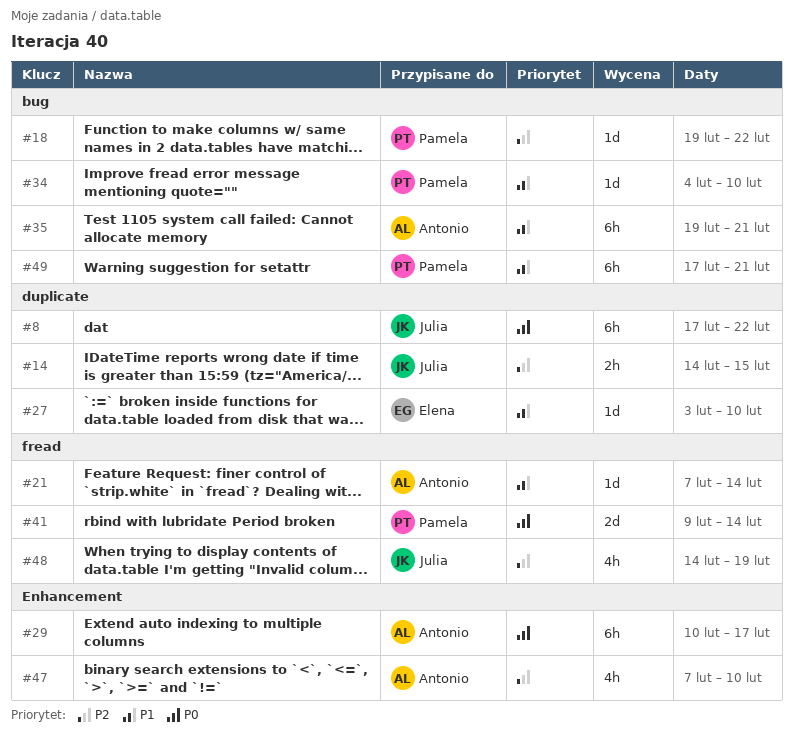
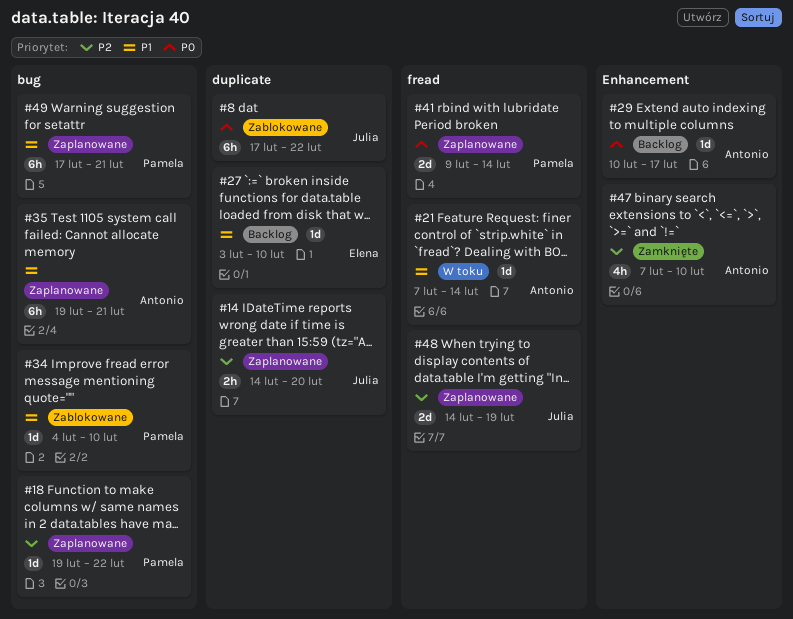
#14, due: Feb 15 -> Feb 20
#29, estimate: 6h -> 1d
#48, estimate: 4h -> 2d

